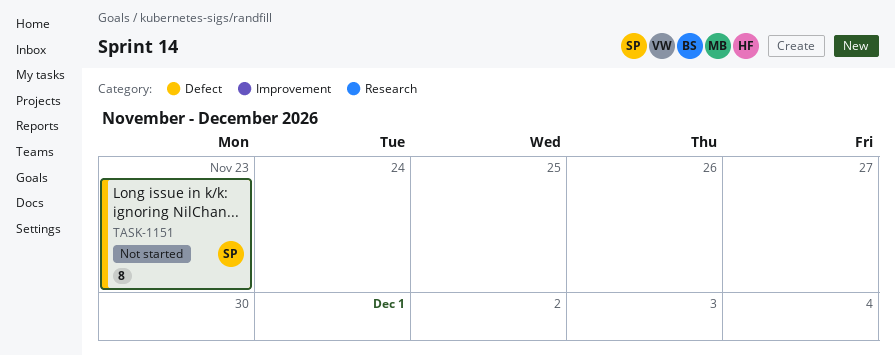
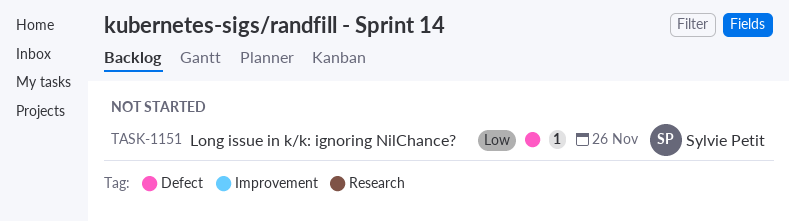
TASK-1151, estimate: 8 -> 1
TASK-1151, due: Nov 23 -> Nov 26

